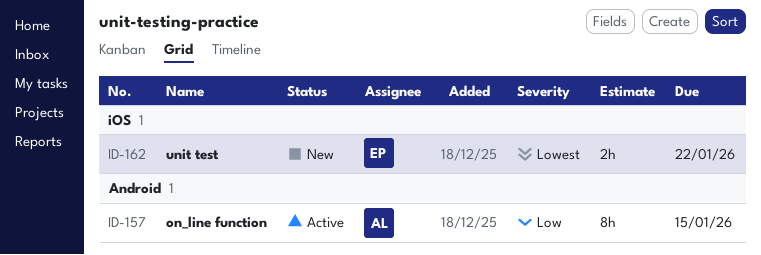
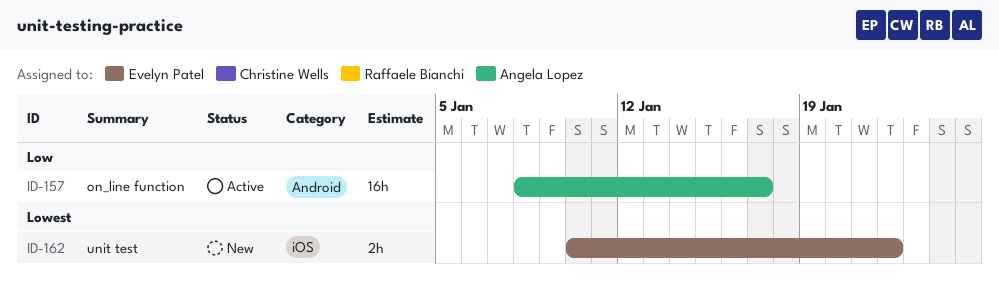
ID-157, estimate: 8h -> 16h
ID-157, due: Jan 15 -> Jan 17

